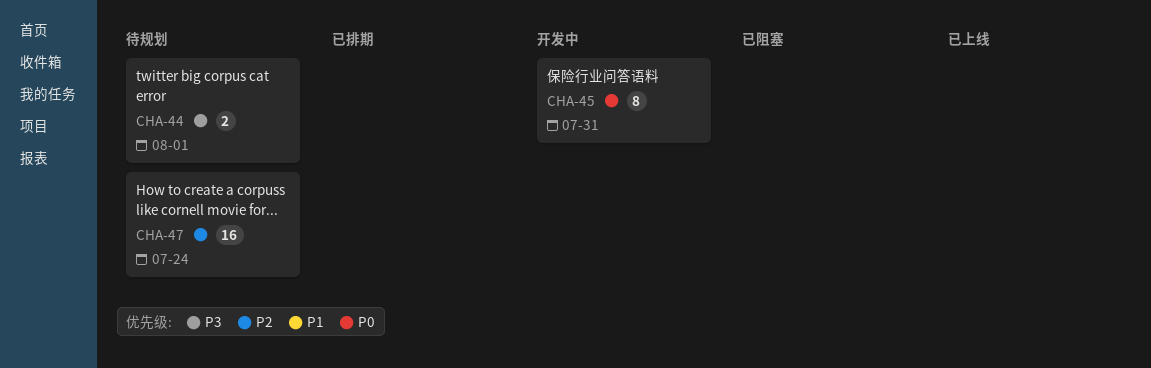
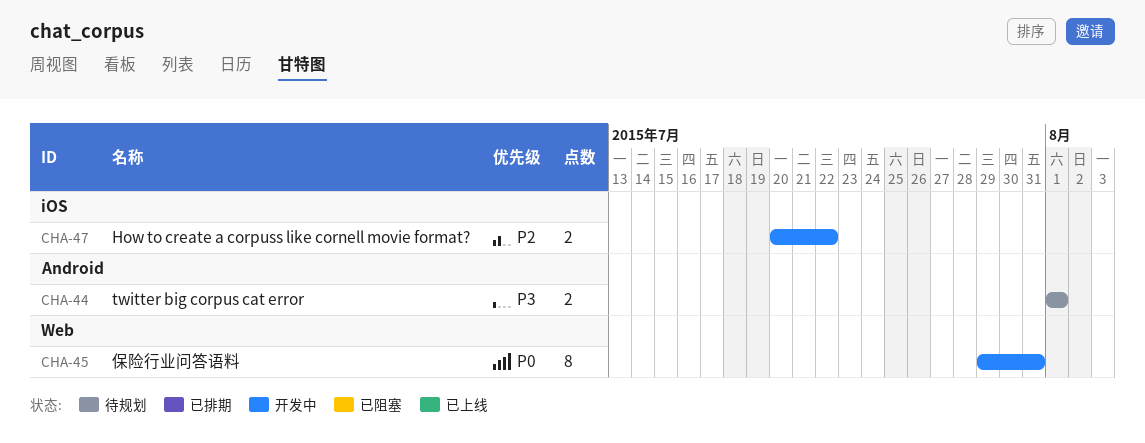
CHA-47, status: 待规划 -> 开发中
CHA-47, estimate: 16 -> 2
CHA-47, due: Jul 24 -> Jul 22

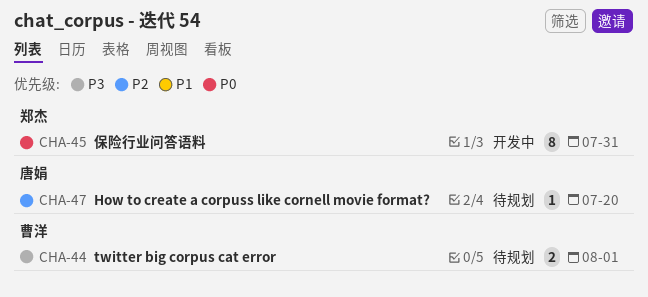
CHA-47, status: 开发中 -> 待规划
CHA-47, estimate: 2 -> 1
CHA-47, due: Jul 22 -> Jul 20

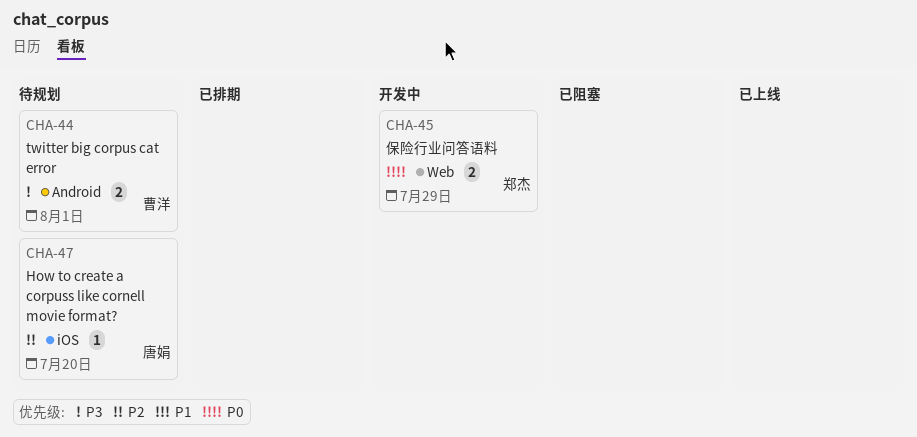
CHA-45, estimate: 8 -> 2
CHA-45, due: Jul 31 -> Jul 29

